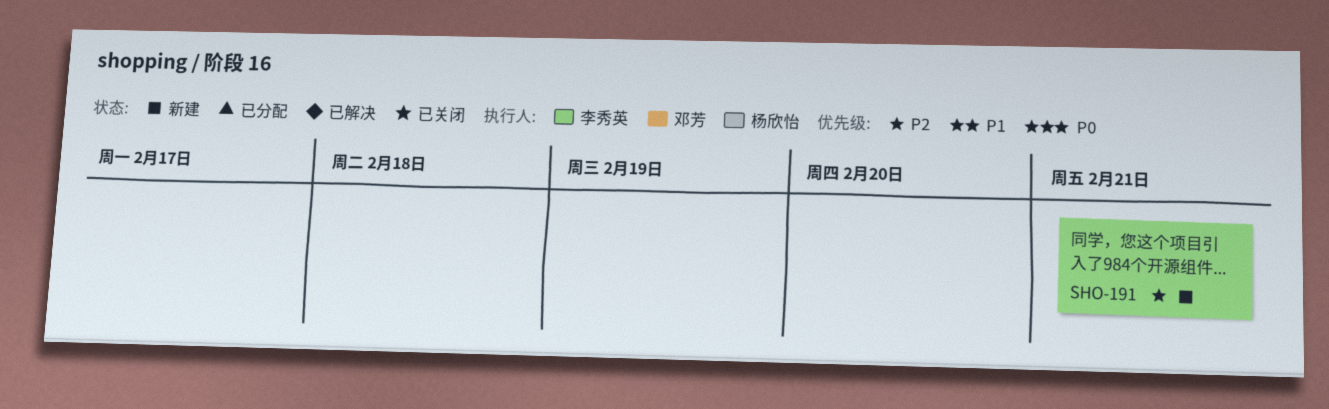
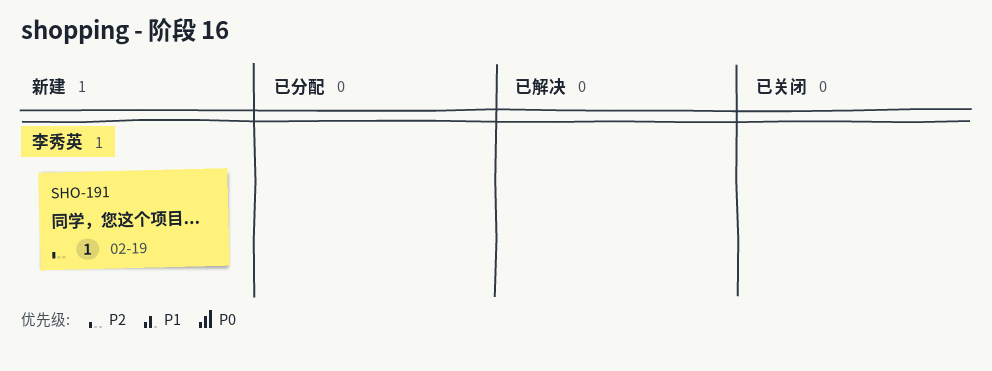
SHO-191, due: Feb 21 -> Feb 19

